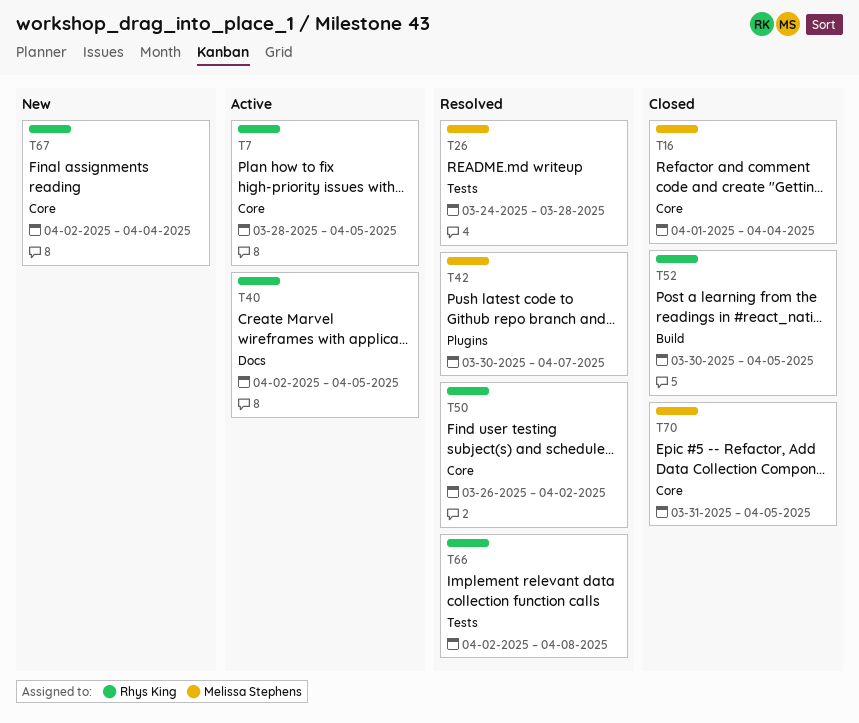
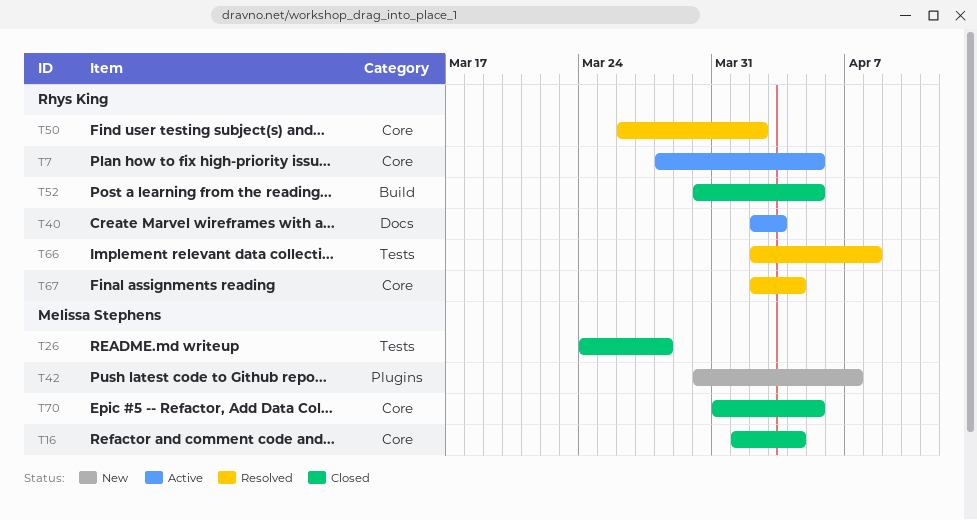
T26, status: Resolved -> Closed
T40, due: Apr 5 -> Apr 3
T42, status: Resolved -> New
T67, status: New -> Resolved

